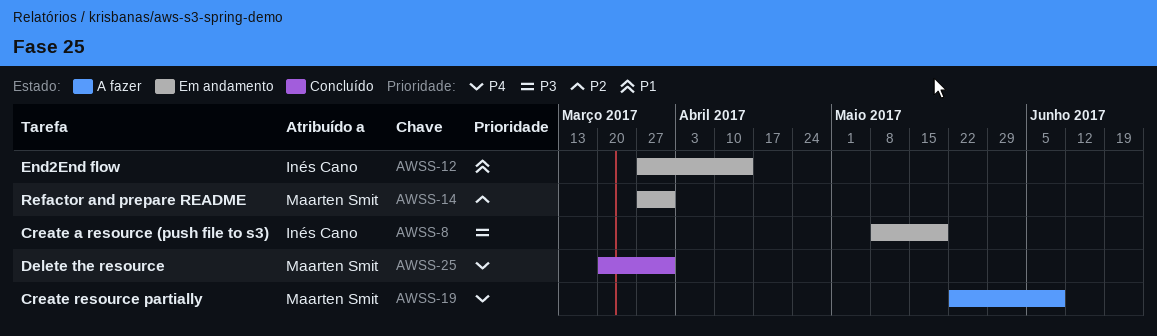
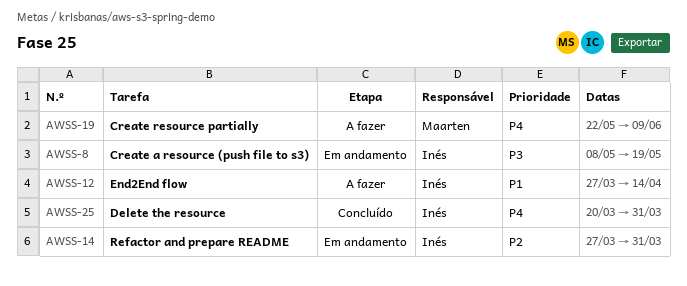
AWSS-12, status: Em andamento -> A fazer
AWSS-14, owner: Maarten Smit -> Inés Cano
AWSS-25, owner: Maarten Smit -> Inés Cano

